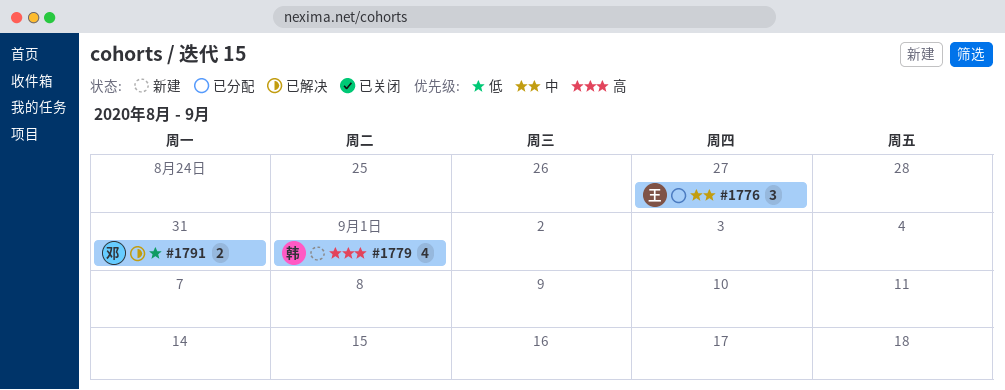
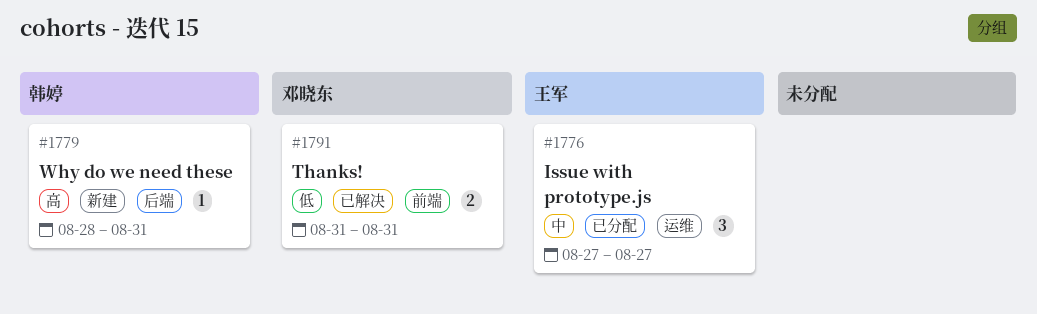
#1779, estimate: 4 -> 1
#1779, start: Sep 1 -> Aug 28
#1779, due: Sep 1 -> Aug 31

